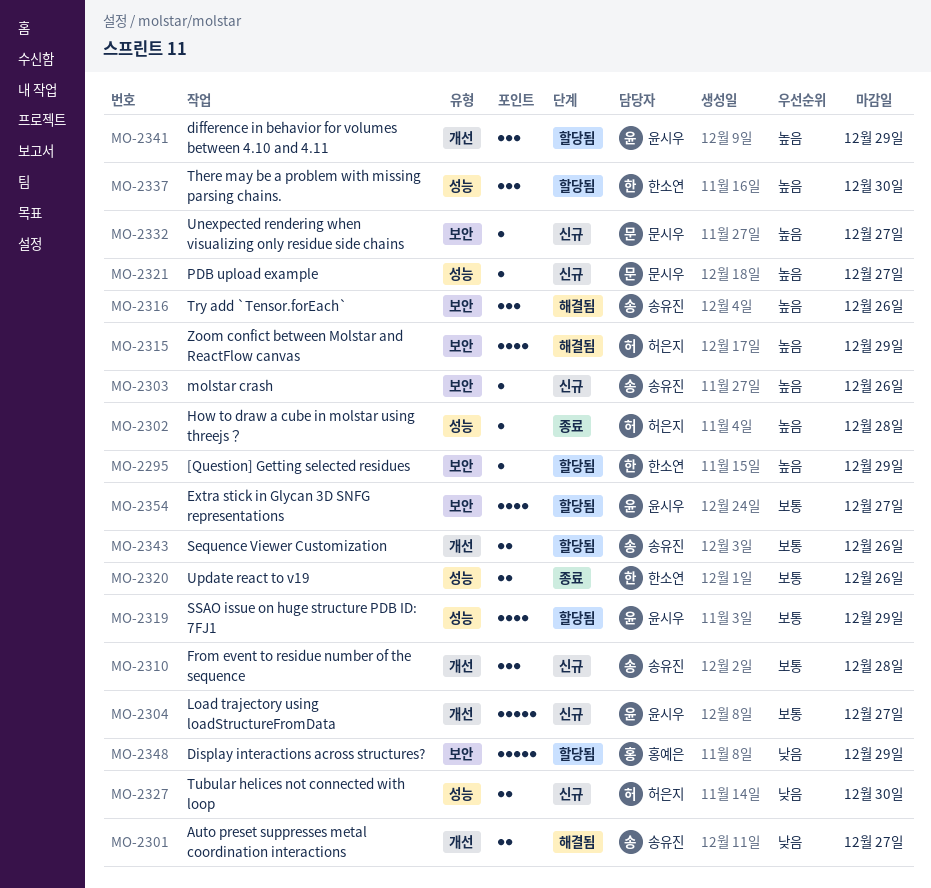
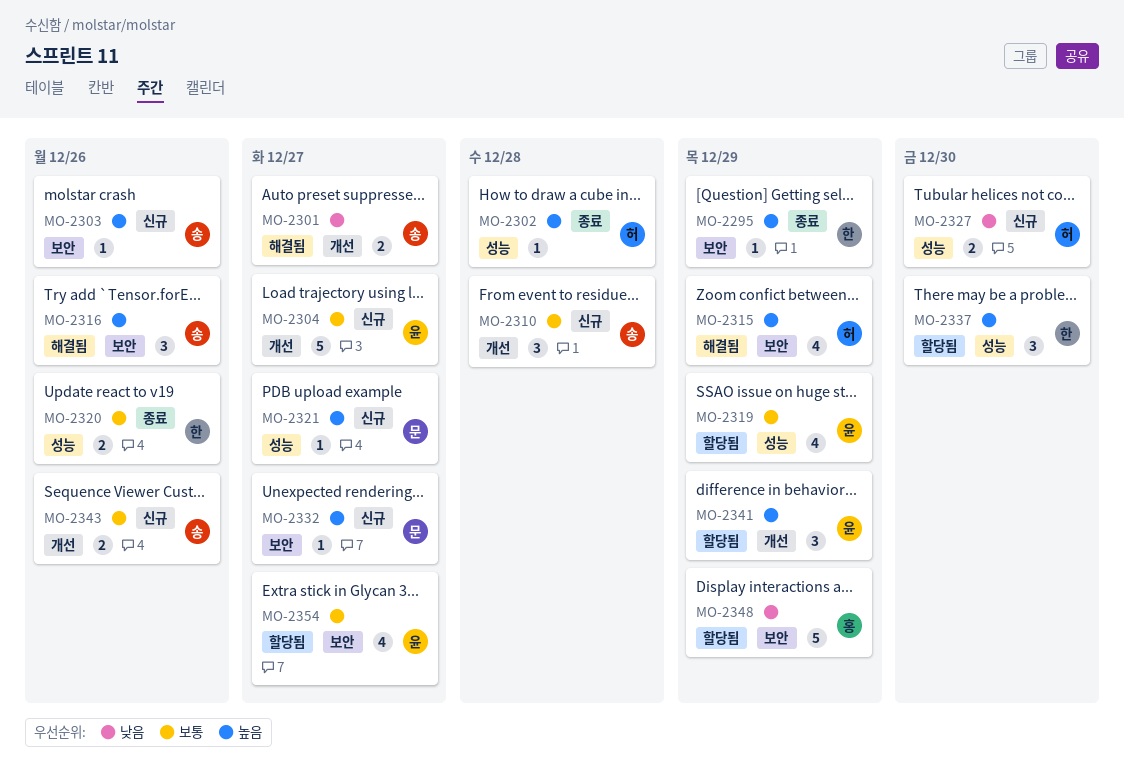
MO-2295, status: 할당됨 -> 종료
MO-2343, status: 할당됨 -> 신규

